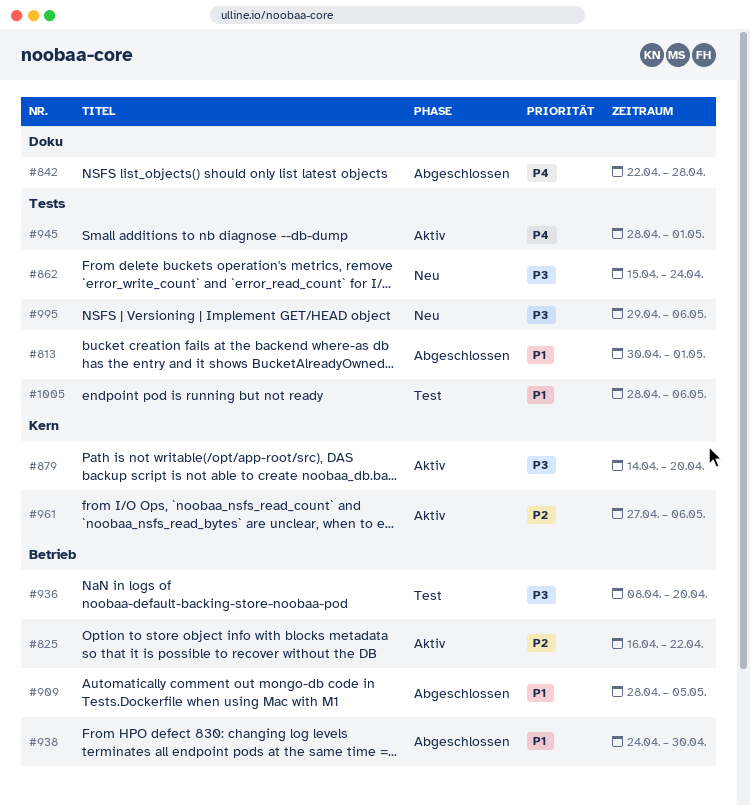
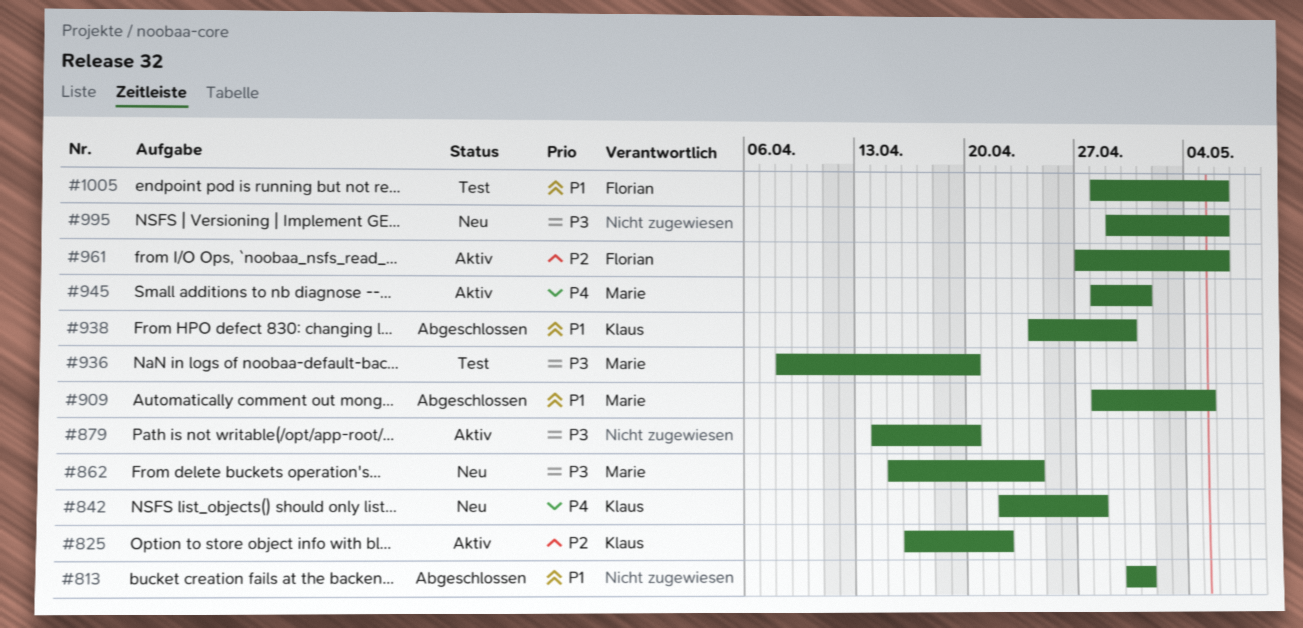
#842, status: Abgeschlossen -> Neu

